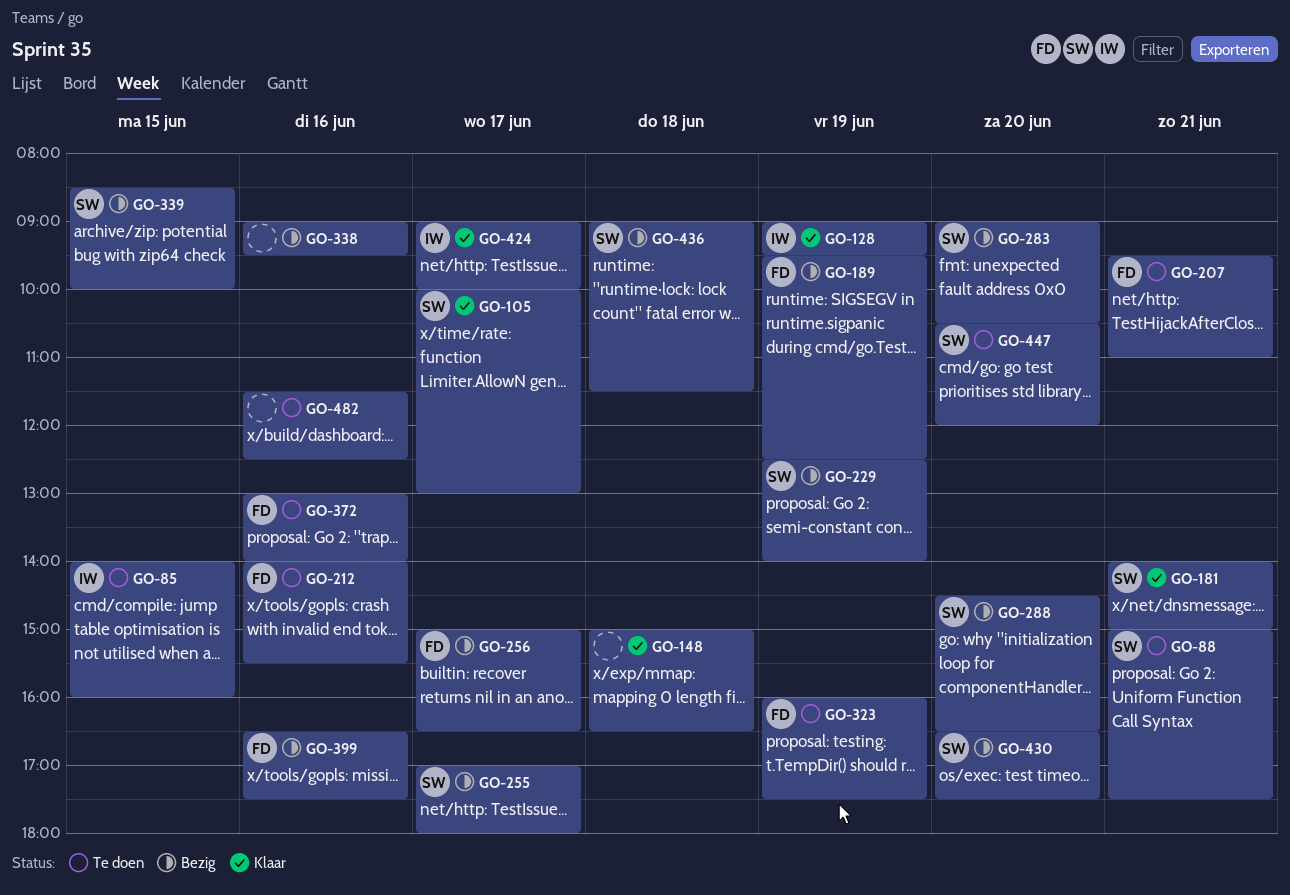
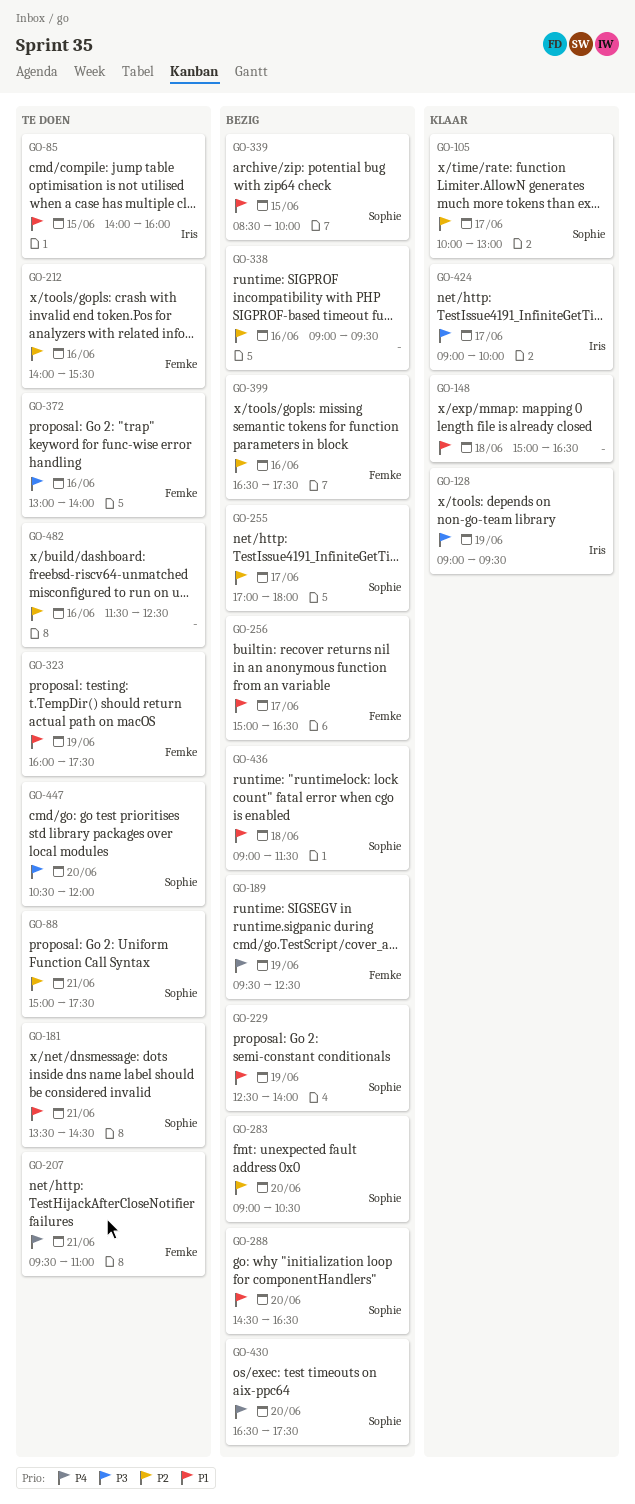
GO-181, status: Klaar -> Te doen
GO-181, begins: 14:00 -> 13:30
GO-181, ends: 15:00 -> 14:30

